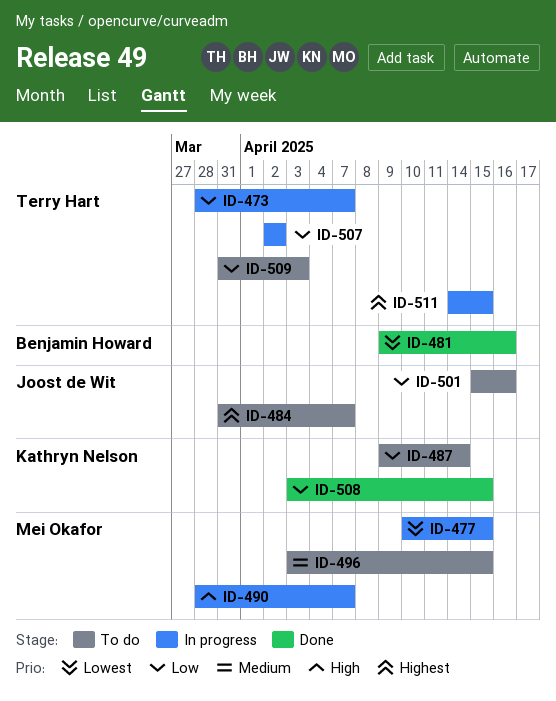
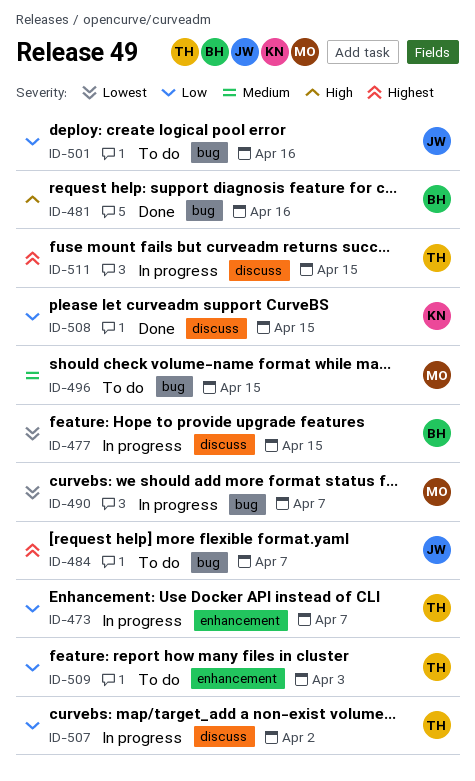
ID-477, owner: Mei Okafor -> Benjamin Howard
ID-481, priority: Lowest -> High
ID-487: present -> none
ID-490, priority: High -> Lowest

